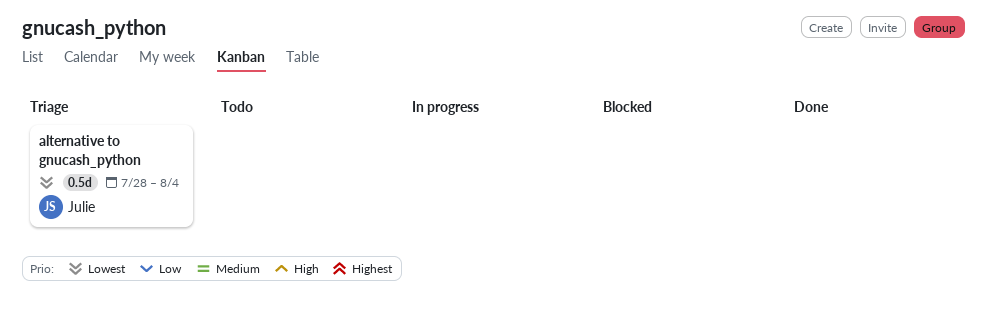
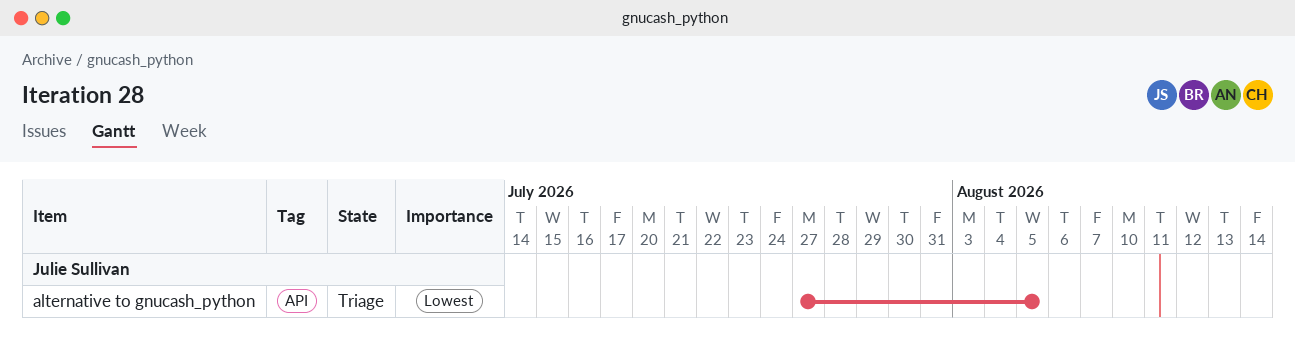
alternative to gnucash_python, start: Jul 28 -> Jul 27
alternative to gnucash_python, due: Aug 4 -> Aug 5

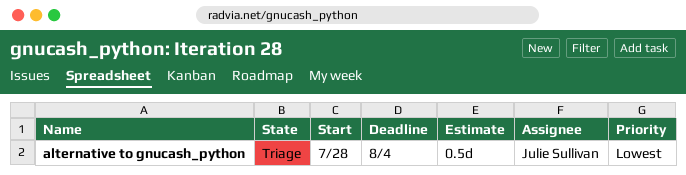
alternative to gnucash_python, start: Jul 27 -> Jul 28
alternative to gnucash_python, due: Aug 5 -> Aug 4

